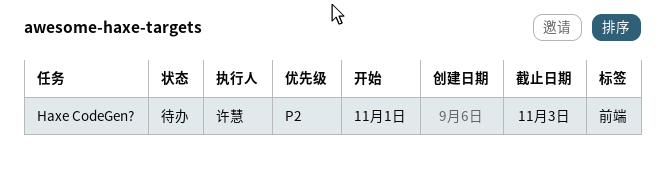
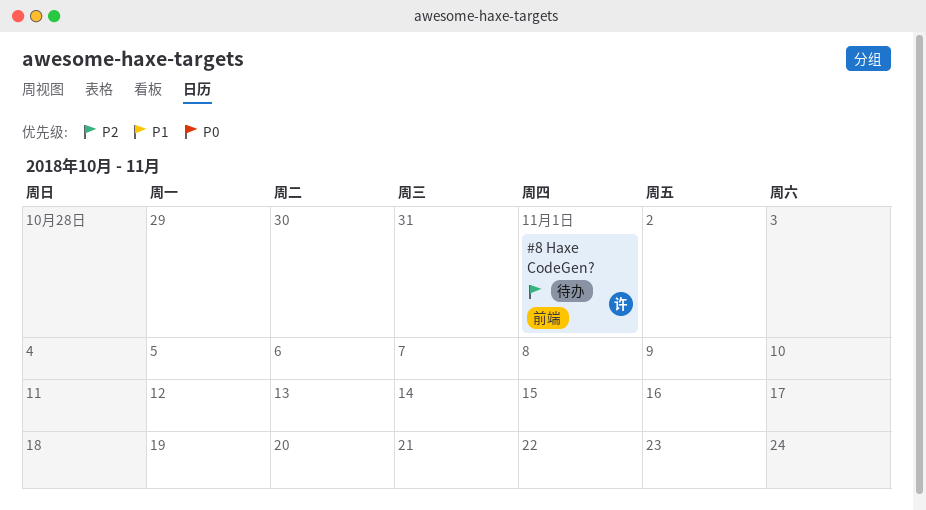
Haxe CodeGen?, due: Nov 3 -> Nov 1

